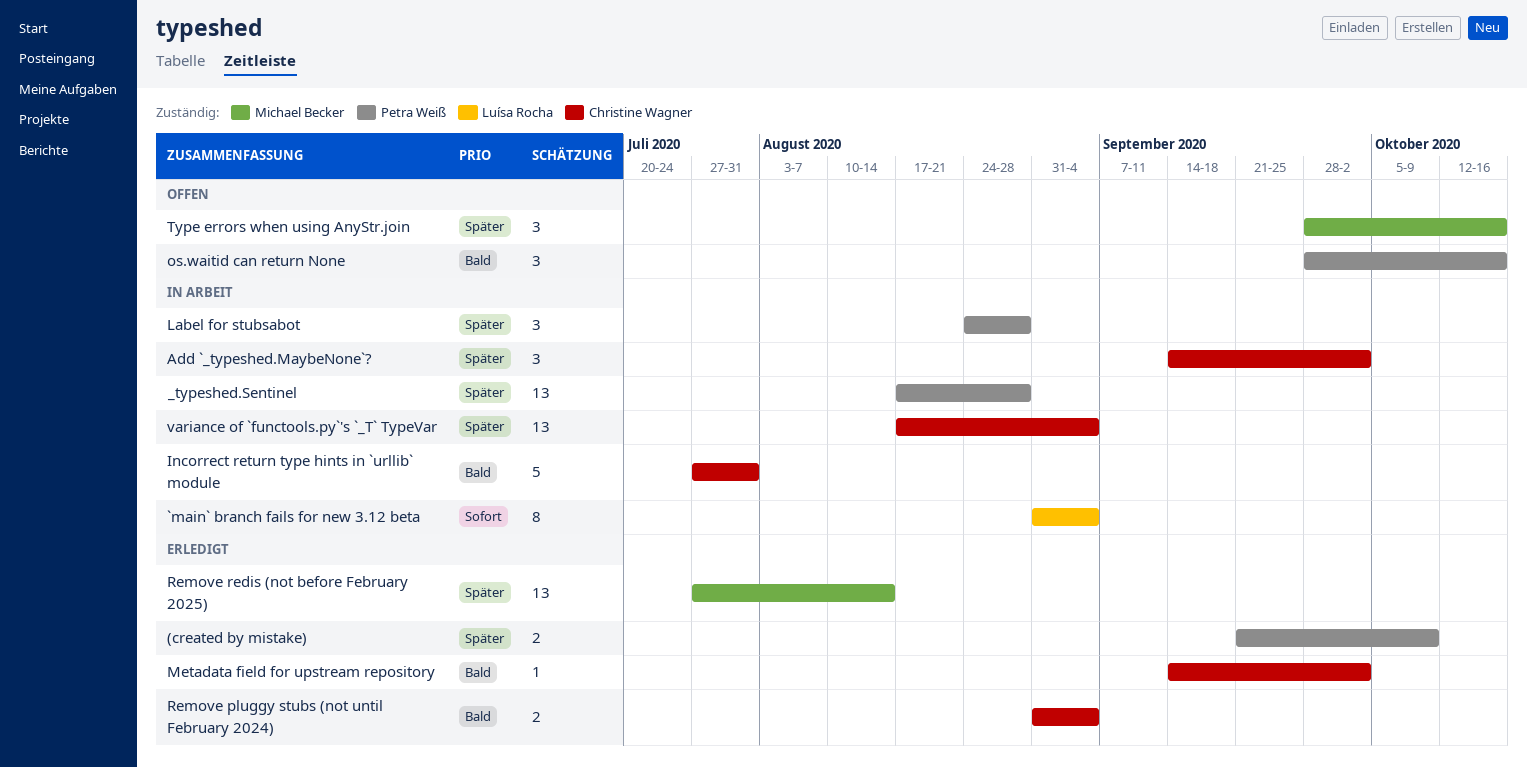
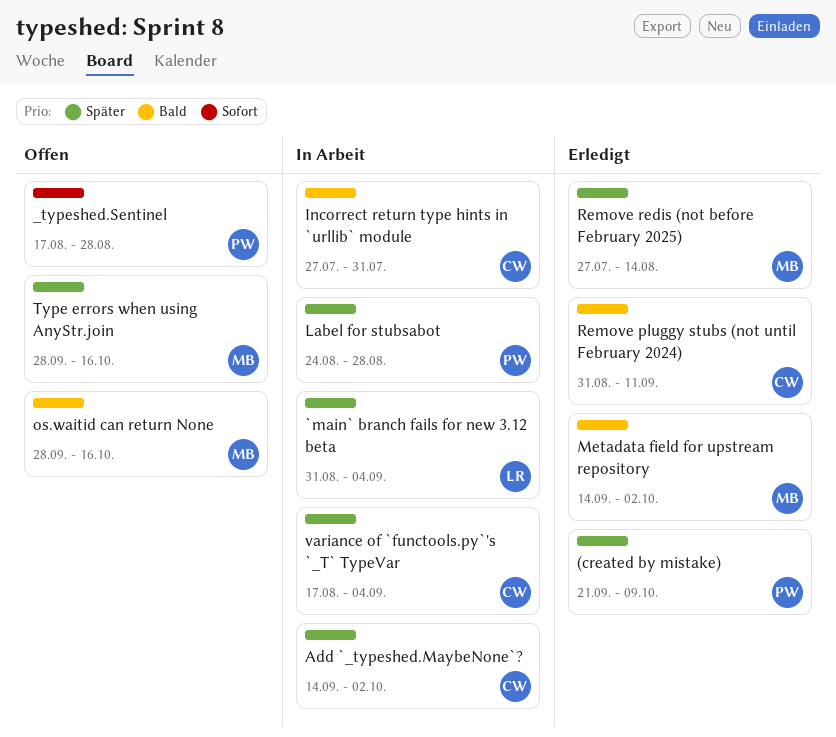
_typeshed.Sentinel, status: In Arbeit -> Offen
_typeshed.Sentinel, priority: Später -> Sofort
`main` branch fails for new 3.12 beta, priority: Sofort -> Später
Metadata field for upstream repository, owner: Christine Wagner -> Michael Becker
os.waitid can return None, owner: Petra Weiß -> Michael Becker
Remove pluggy stubs (not until February 2024), due: Sep 4 -> Sep 11

